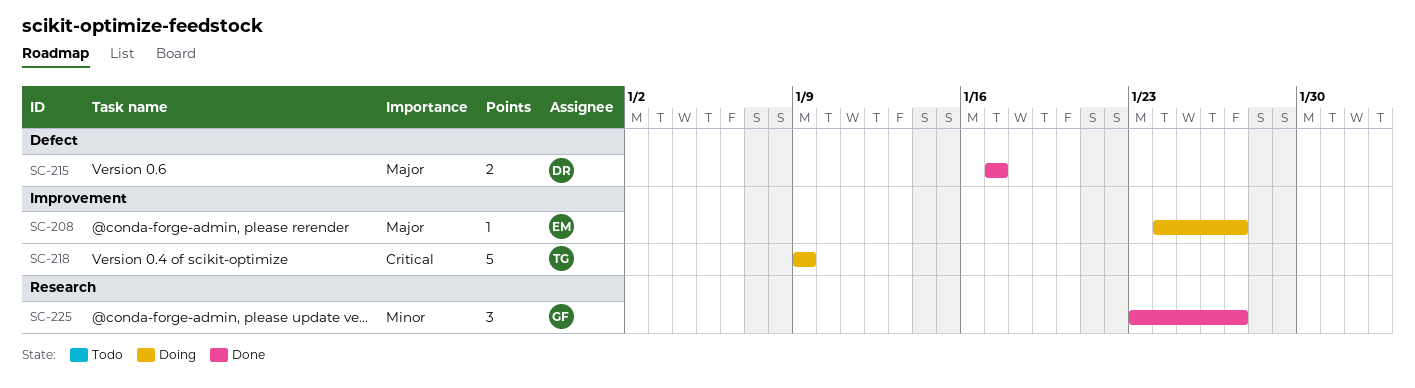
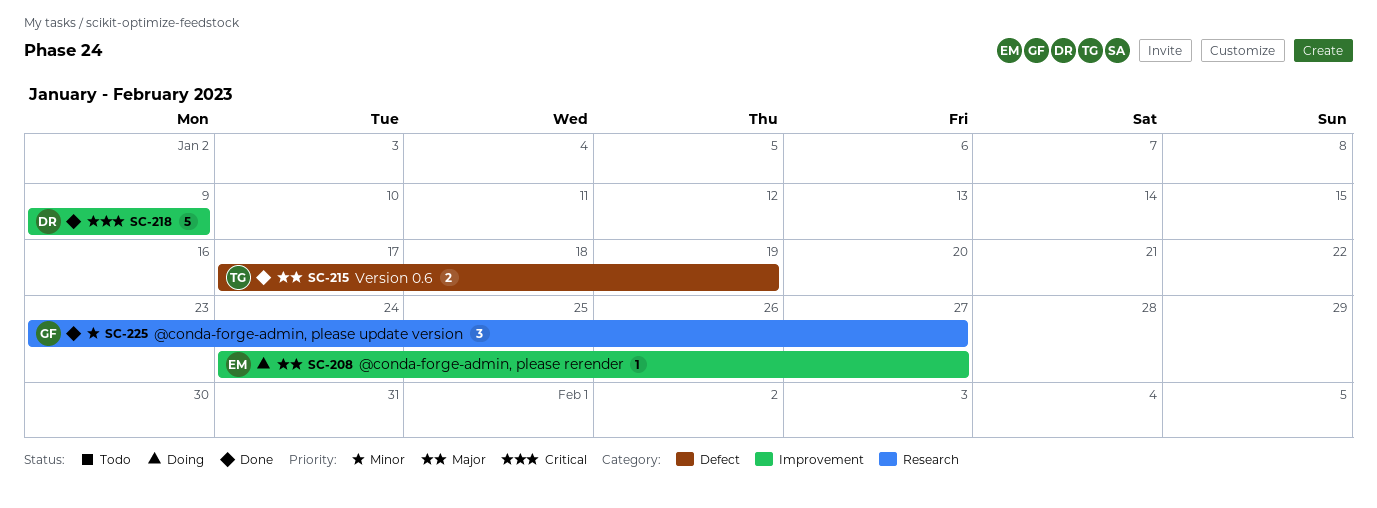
SC-215, owner: DR -> TG
SC-215, due: Jan 17 -> Jan 19
SC-218, status: Doing -> Done
SC-218, owner: TG -> DR

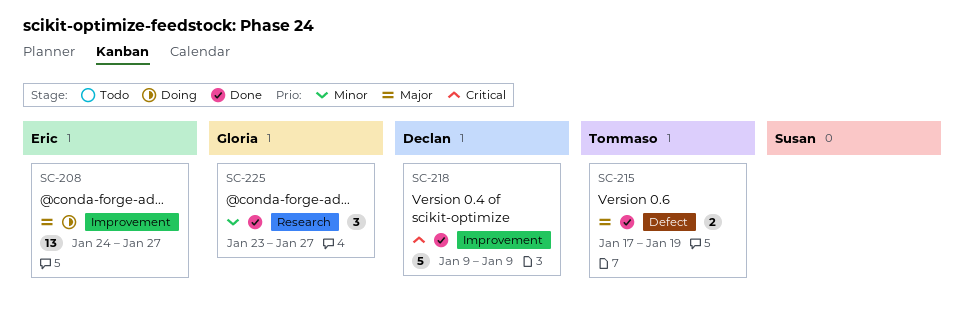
SC-208, estimate: 1 -> 13

